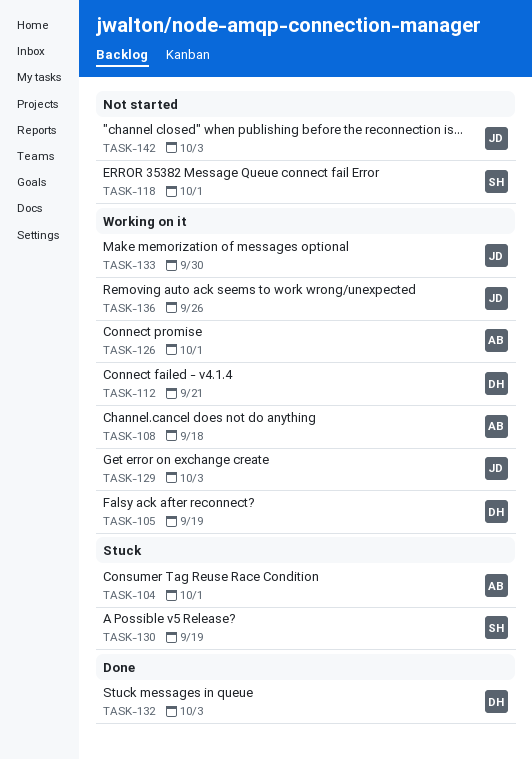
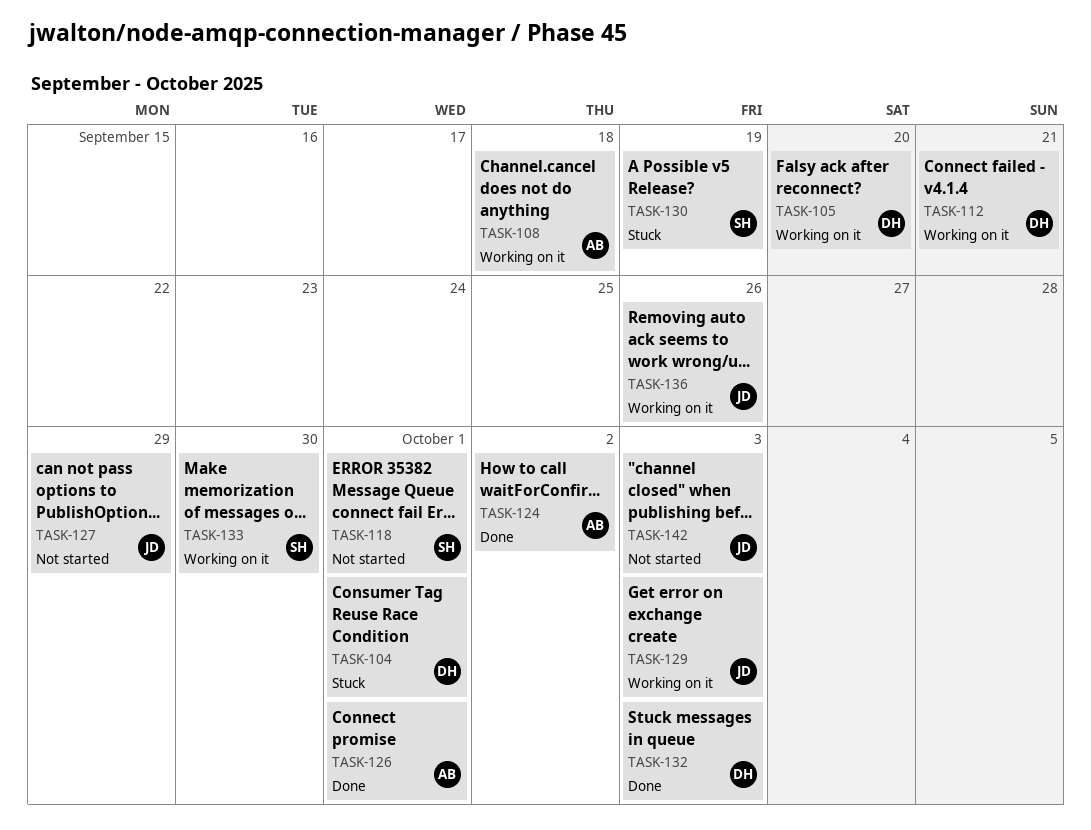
TASK-104, owner: AB -> DH
TASK-105, due: Sep 19 -> Sep 20
TASK-124: none -> present
TASK-126, status: Working on it -> Done
TASK-127: none -> present
TASK-133, owner: JD -> SH

